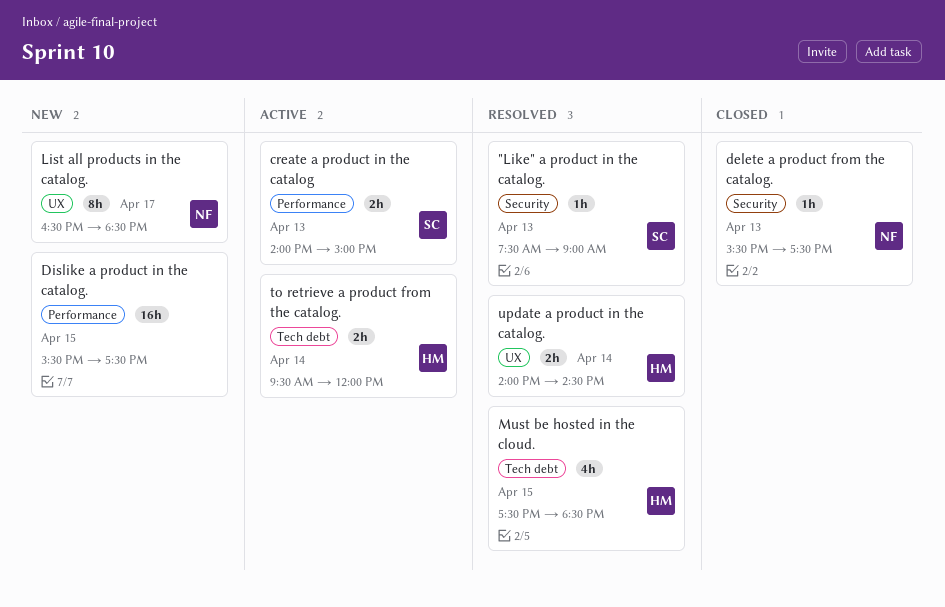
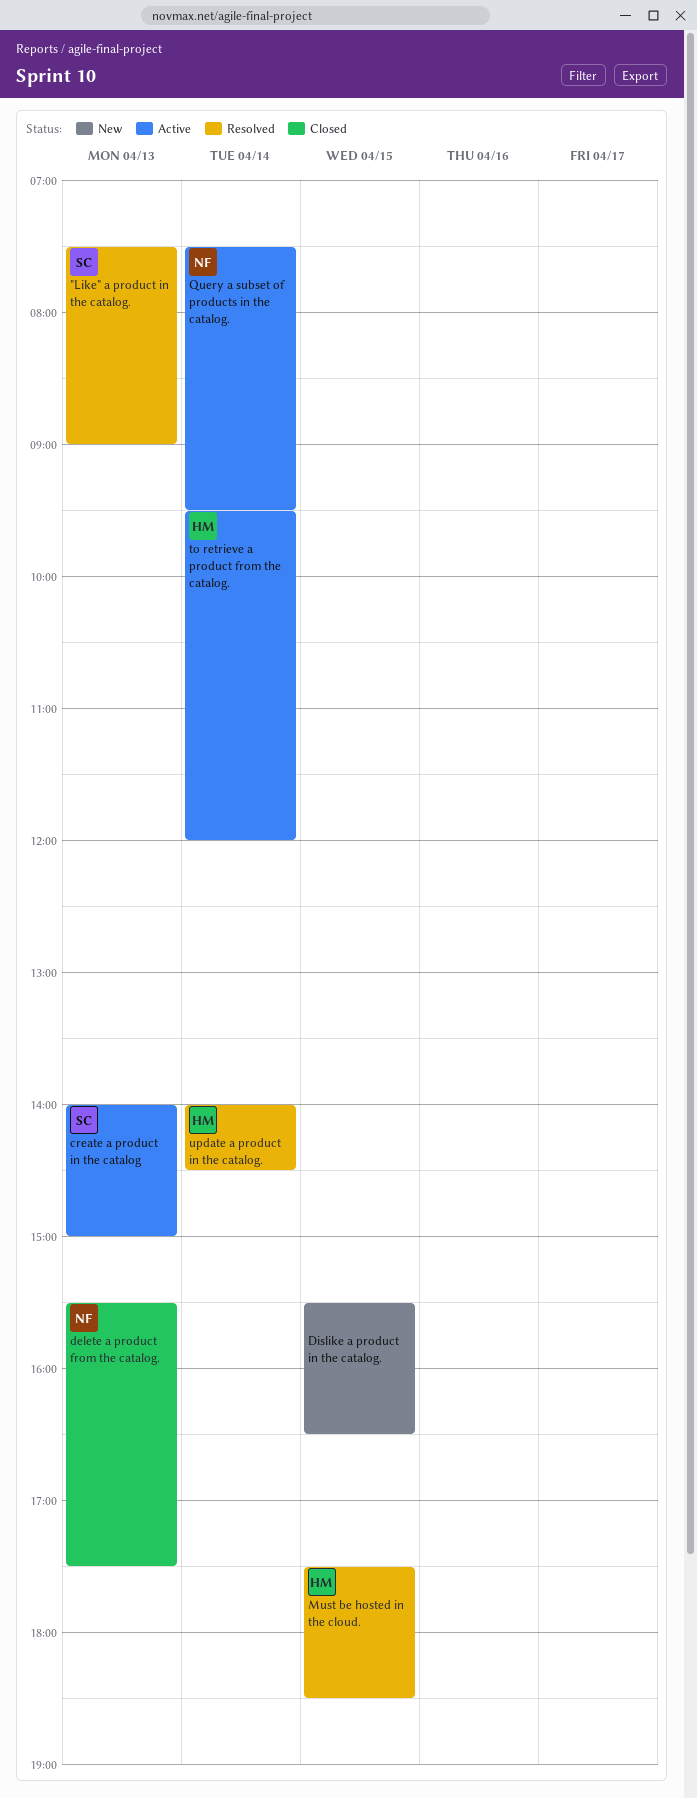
Dislike a product in the catalog., ends: 17:30 -> 16:30
List all products in the catalog.: present -> none
Query a subset of products in the catalog.: none -> present

